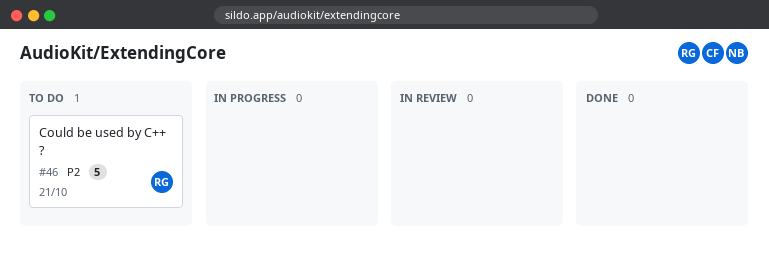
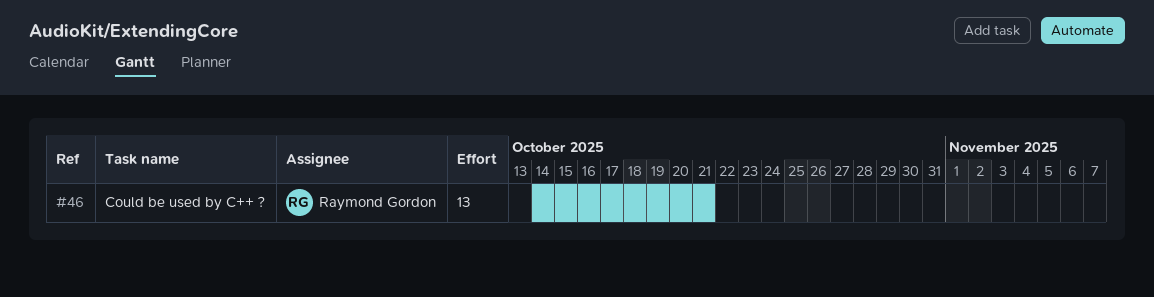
#46, estimate: 5 -> 13

